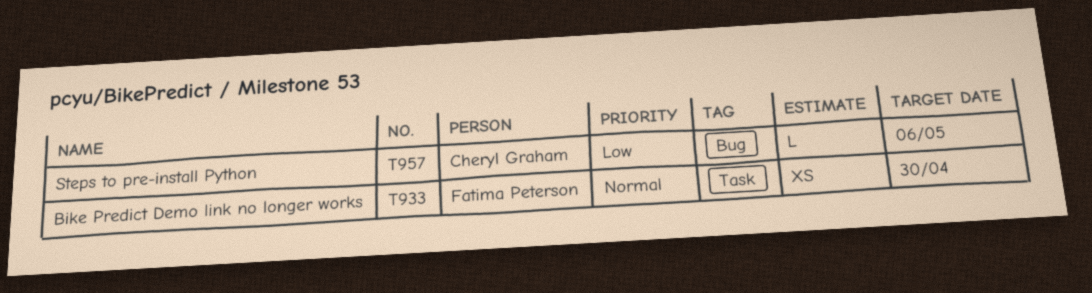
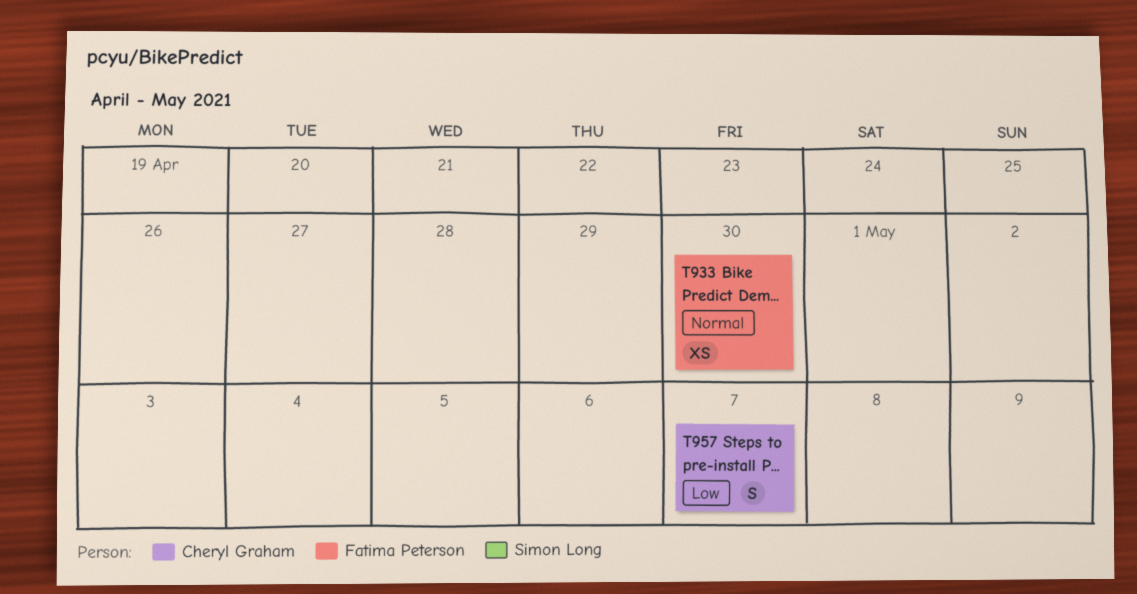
T957, estimate: L -> S
T957, due: May 6 -> May 7

